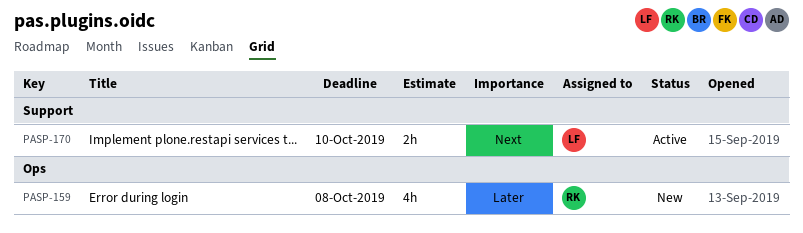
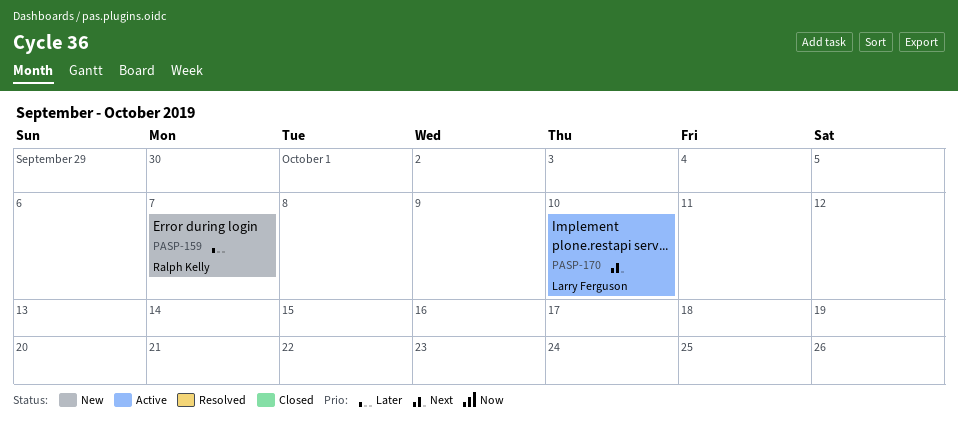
PASP-159, due: Oct 8 -> Oct 7

